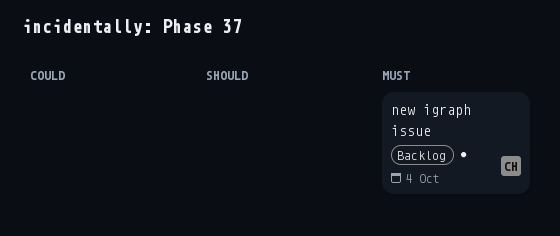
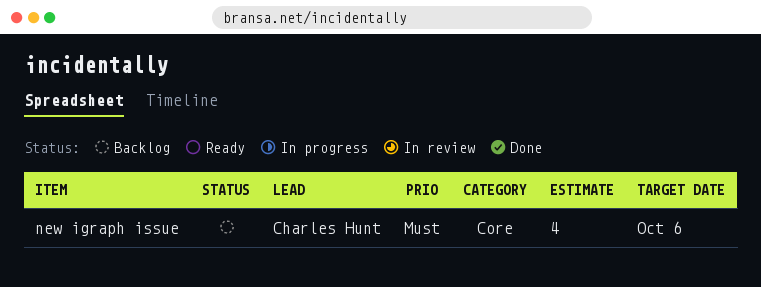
new igraph issue, estimate: 1 -> 4
new igraph issue, due: Oct 4 -> Oct 6

